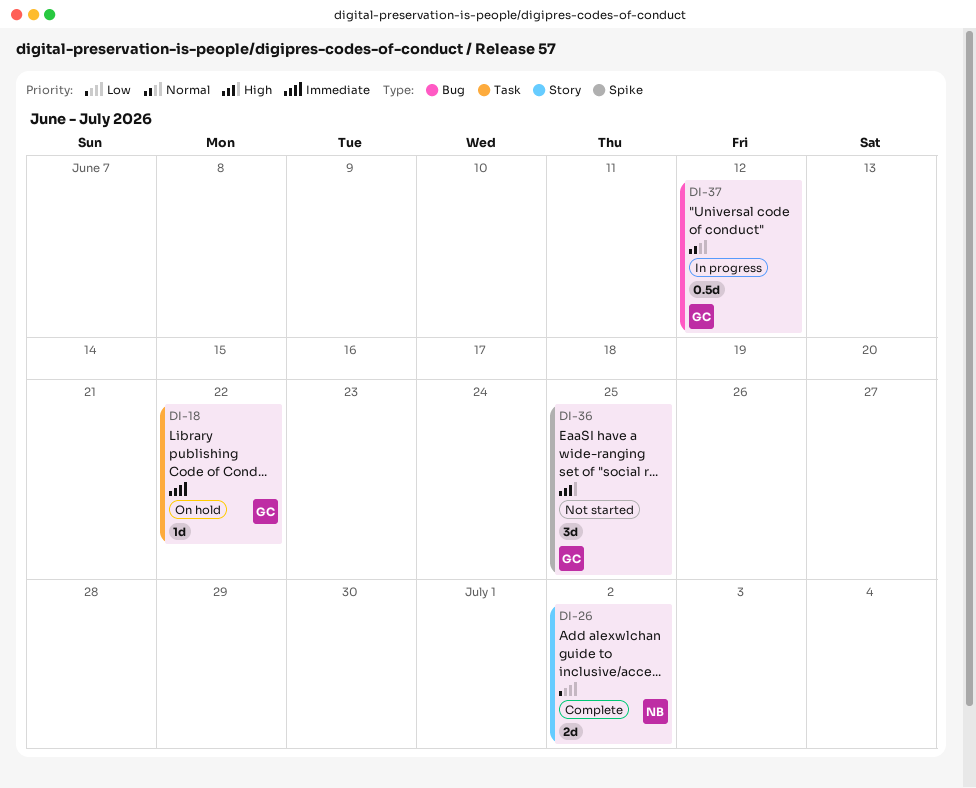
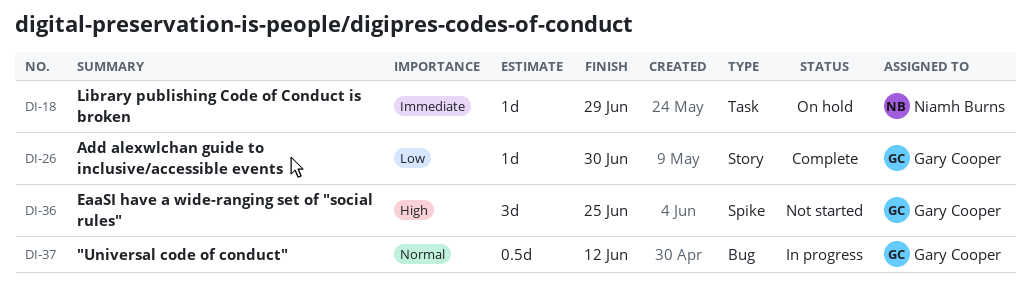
DI-18, owner: Gary Cooper -> Niamh Burns
DI-18, due: Jun 22 -> Jun 29
DI-26, owner: Niamh Burns -> Gary Cooper
DI-26, estimate: 2d -> 1d
DI-26, due: Jul 2 -> Jun 30

